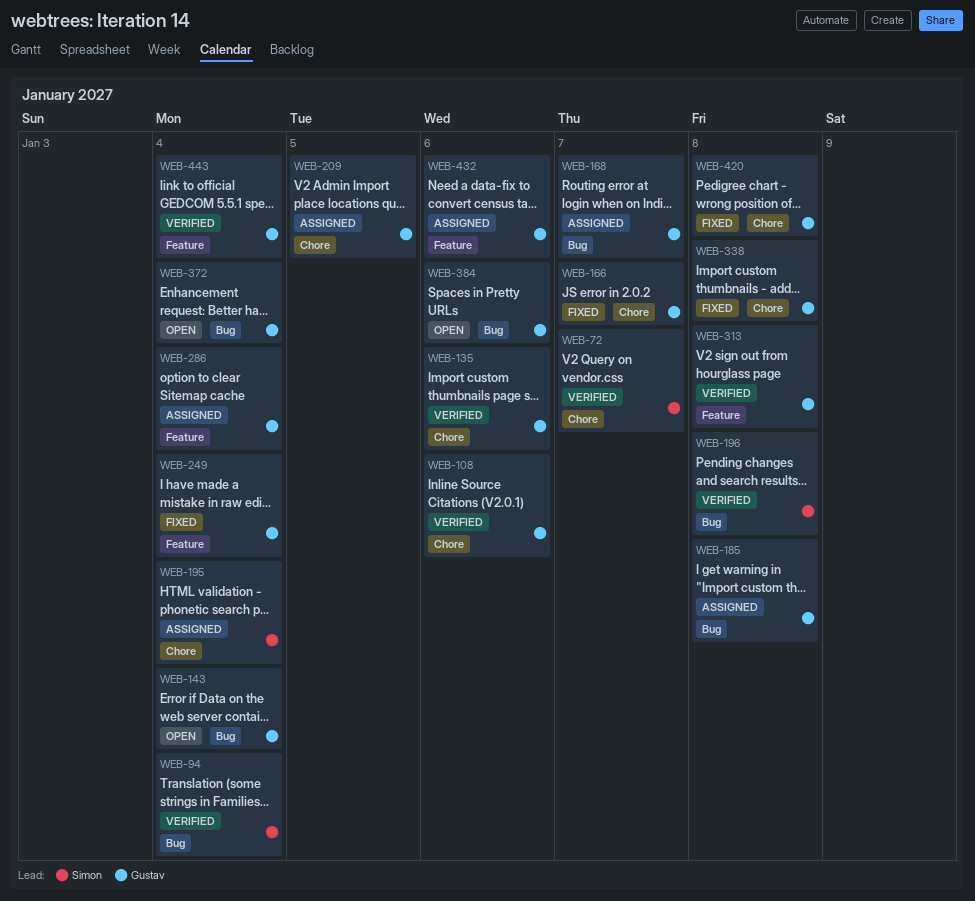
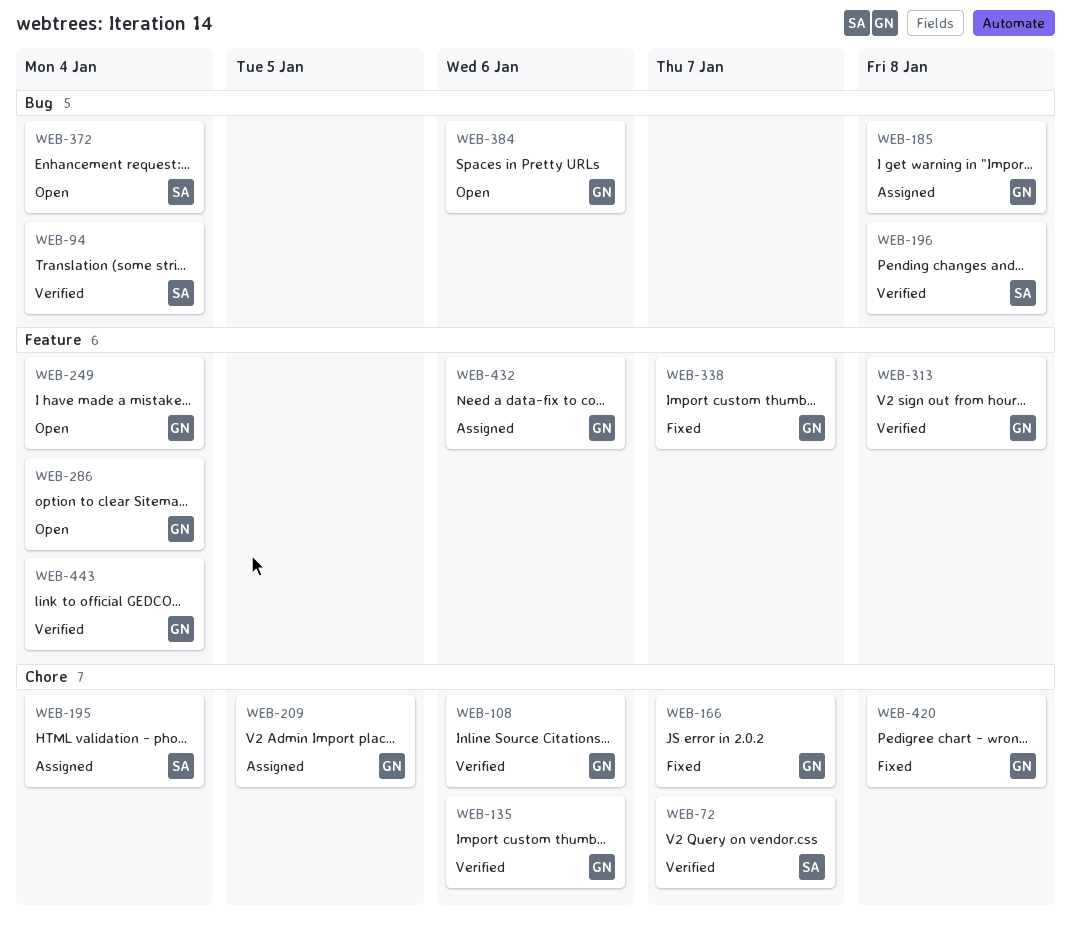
WEB-143: present -> none
WEB-168: present -> none
WEB-249, status: Fixed -> Open
WEB-286, status: Assigned -> Open
WEB-338, label: Chore -> Feature
WEB-338, due: Jan 8 -> Jan 7
WEB-372, owner: Gustav -> Simon

